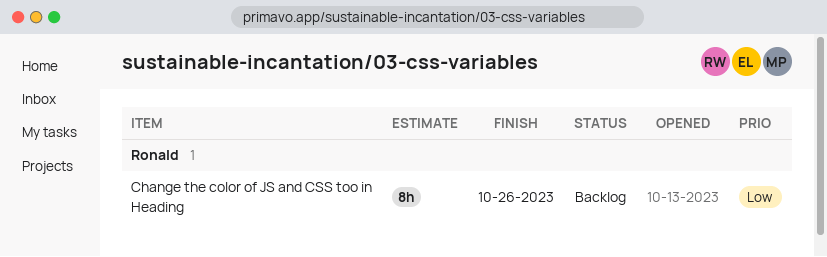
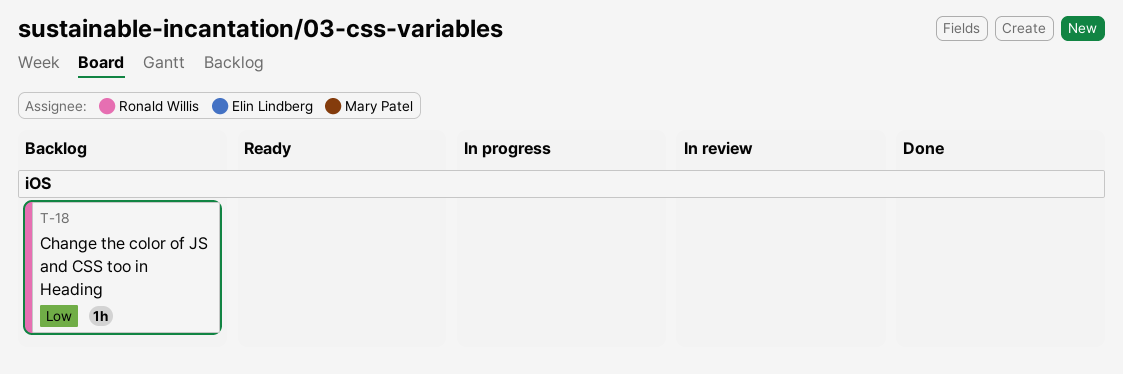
Change the color of JS and CSS too in Heading, estimate: 8h -> 1h

